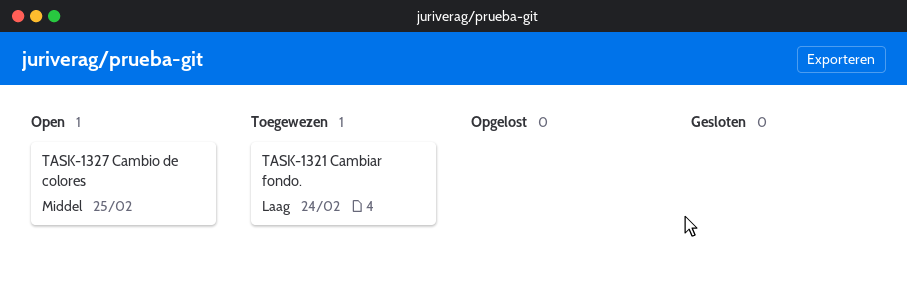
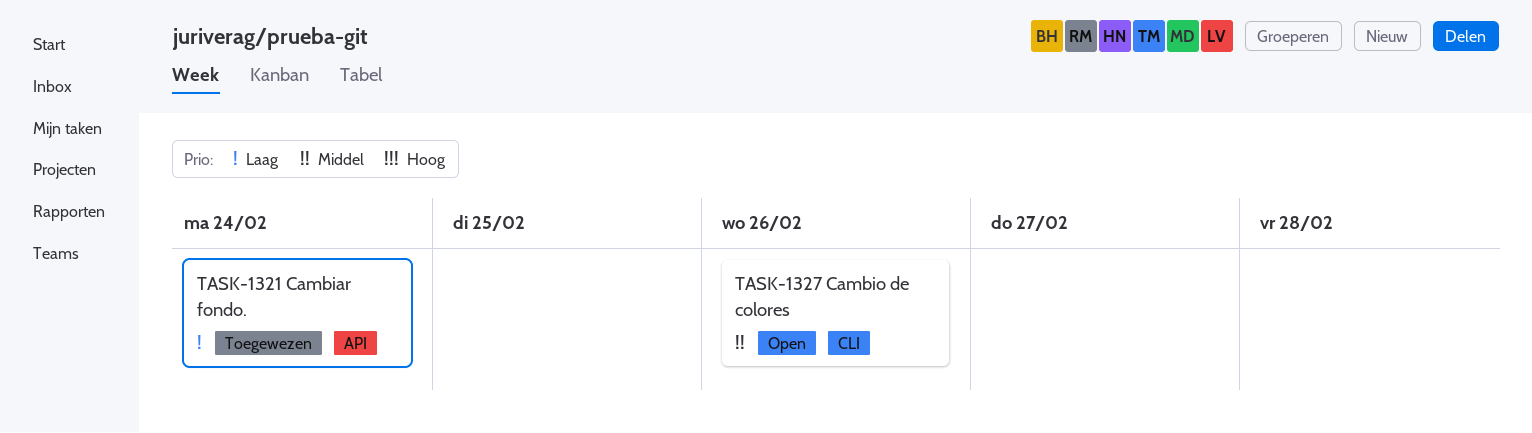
TASK-1327, due: Feb 25 -> Feb 26

